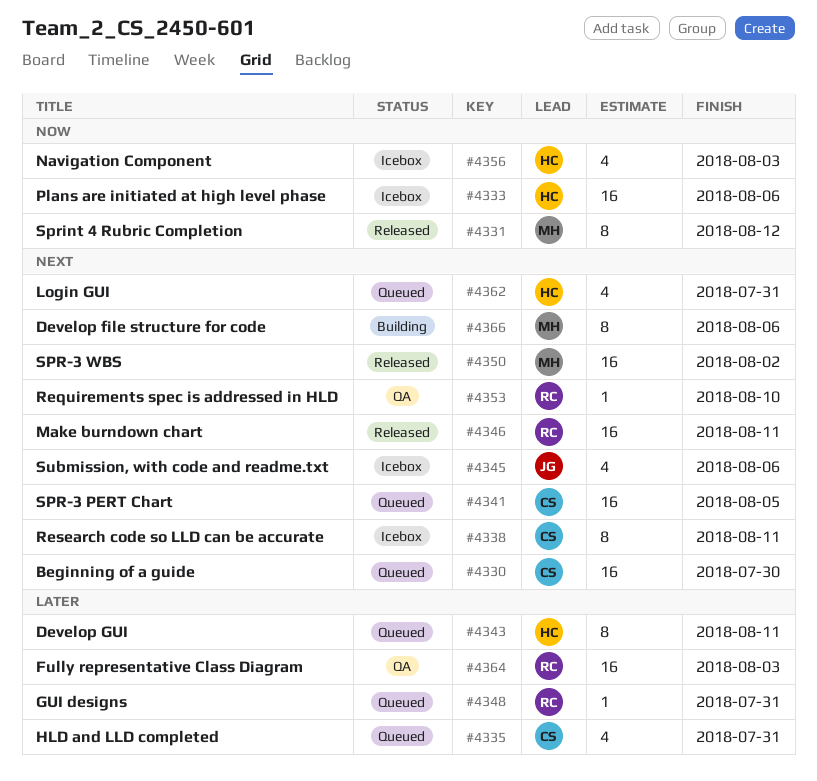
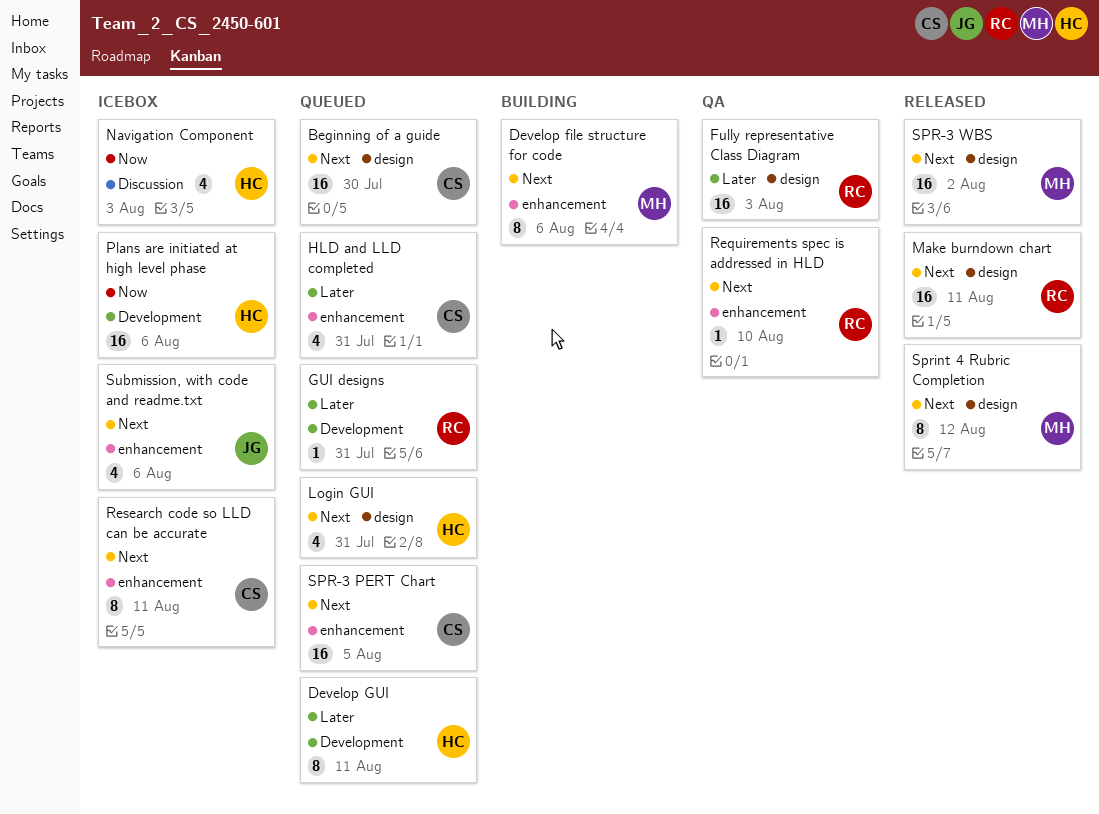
Sprint 4 Rubric Completion, priority: Now -> Next

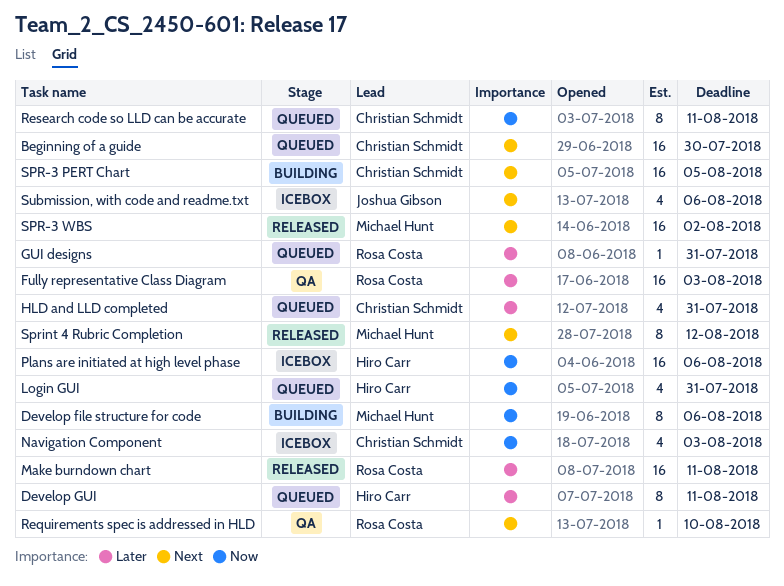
Develop file structure for code, priority: Next -> Now
Login GUI, priority: Next -> Now
Make burndown chart, priority: Next -> Later
Navigation Component, owner: Hiro Carr -> Christian Schmidt
Research code so LLD can be accurate, status: Icebox -> Queued
Research code so LLD can be accurate, priority: Next -> Now
SPR-3 PERT Chart, status: Queued -> Building

